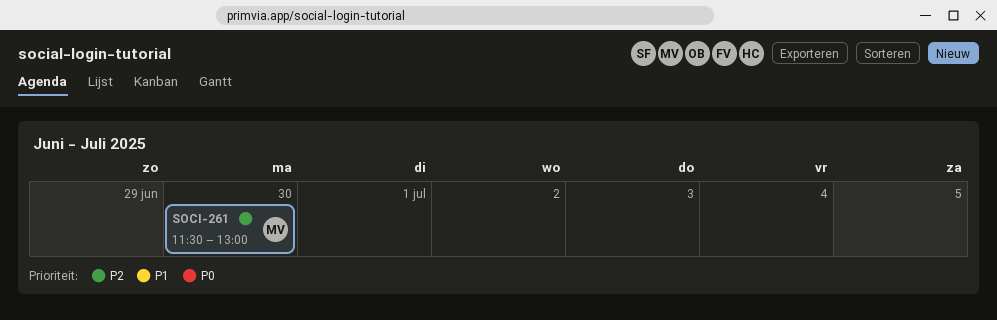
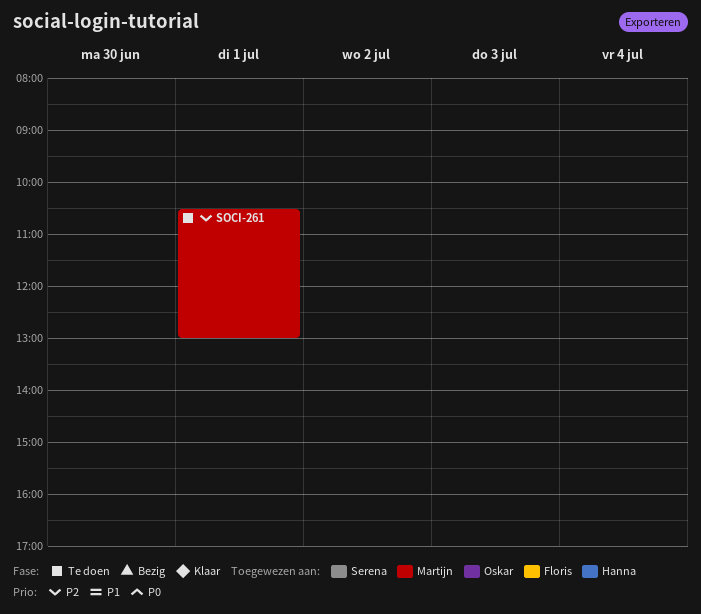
SOCI-261, day: Jun 30 -> Jul 1
SOCI-261, begins: 11:30 -> 10:30

